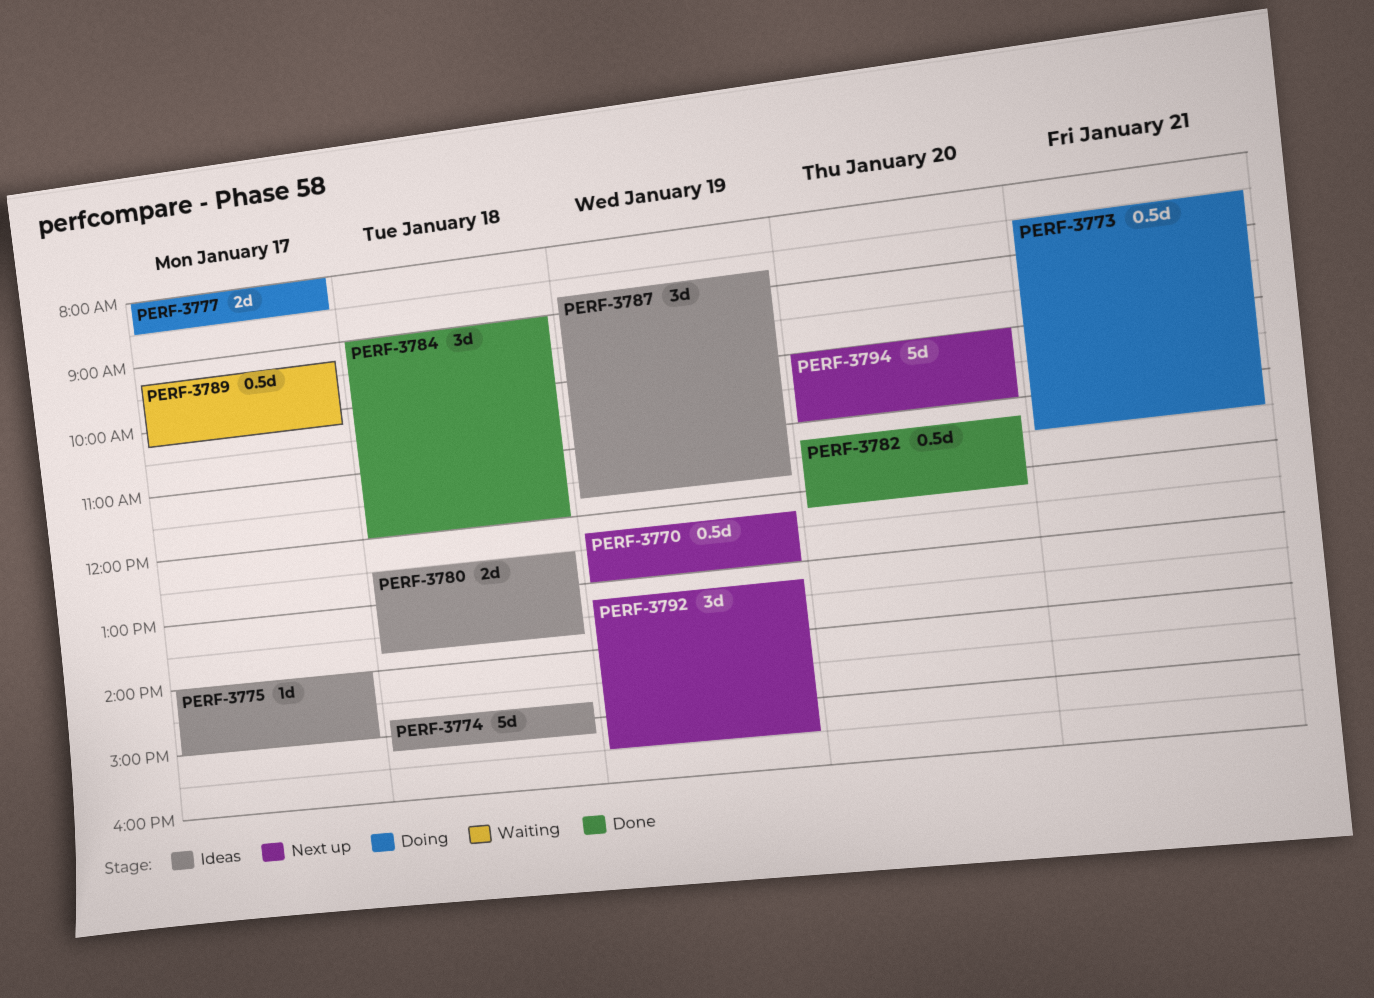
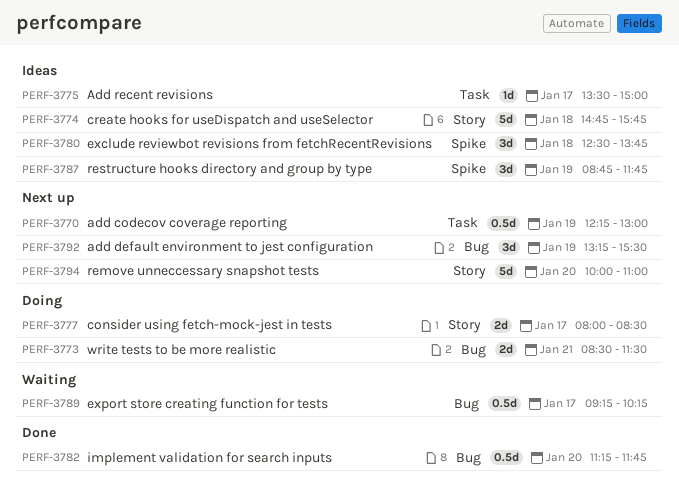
PERF-3773, estimate: 0.5d -> 2d
PERF-3774, ends: 15:15 -> 15:45
PERF-3775, begins: 14:00 -> 13:30
PERF-3780, estimate: 2d -> 3d
PERF-3782, ends: 12:15 -> 11:45
PERF-3784: present -> none

